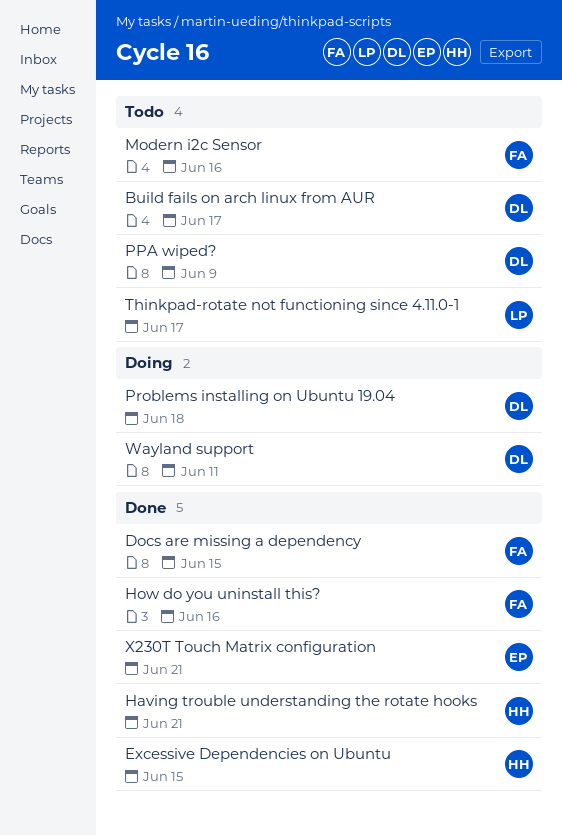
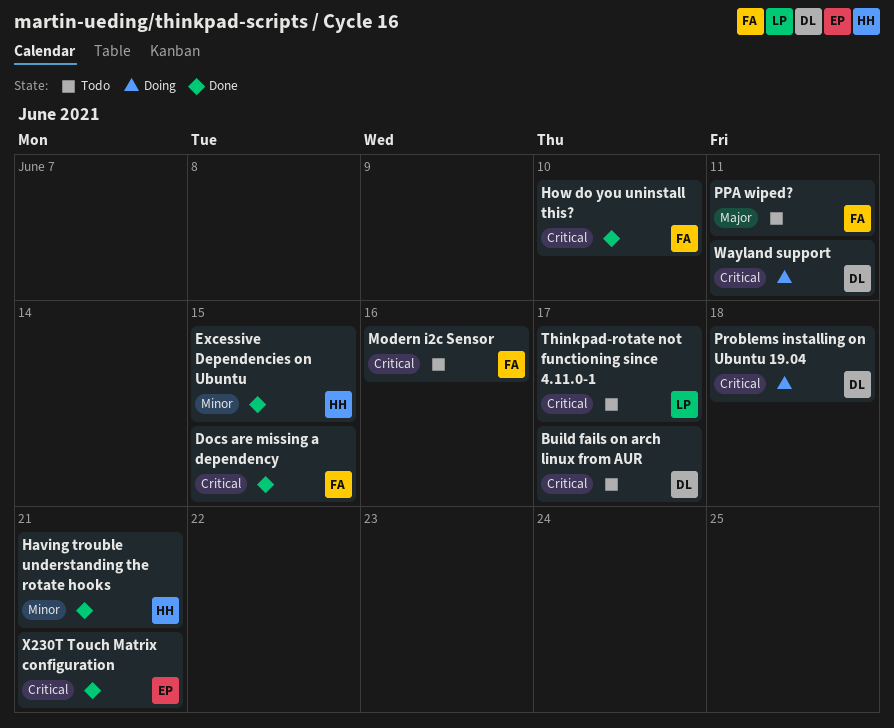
How do you uninstall this?, due: Jun 16 -> Jun 10
PPA wiped?, owner: DL -> FA
PPA wiped?, due: Jun 9 -> Jun 11

